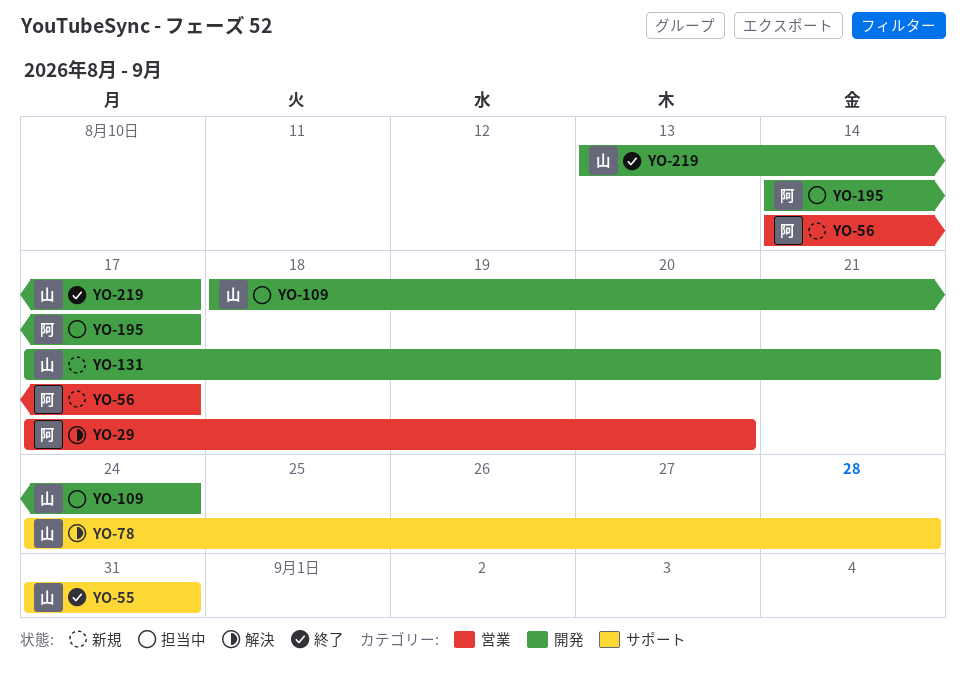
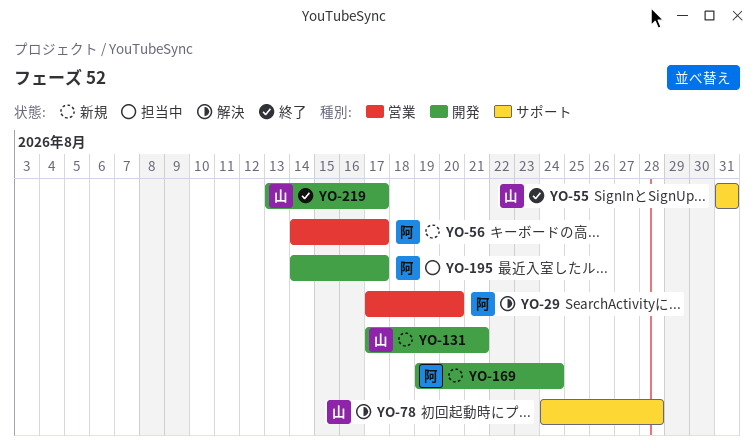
YO-109: present -> none
YO-169: none -> present

